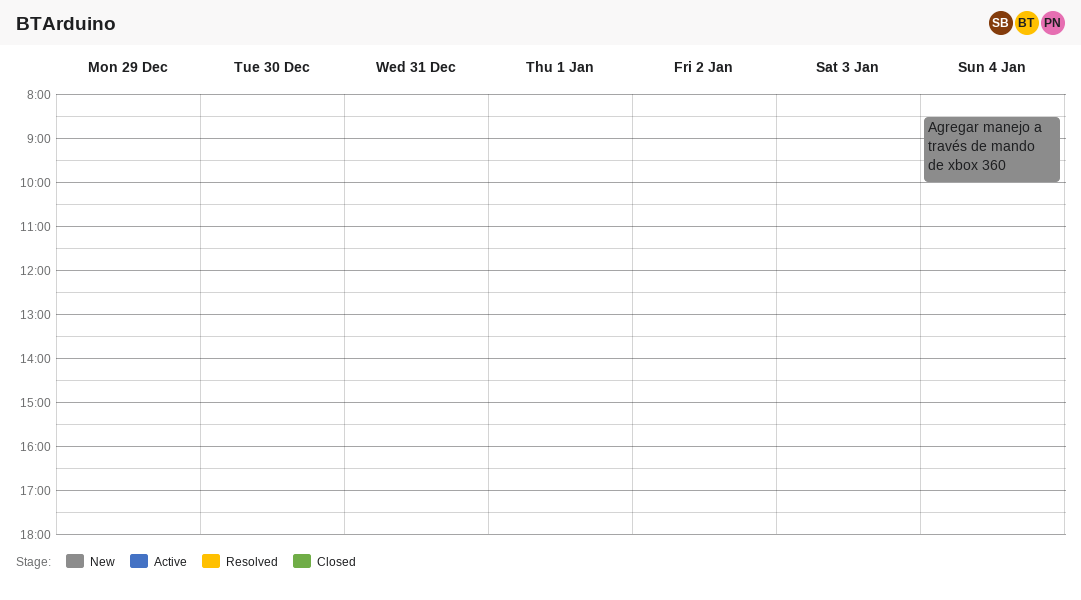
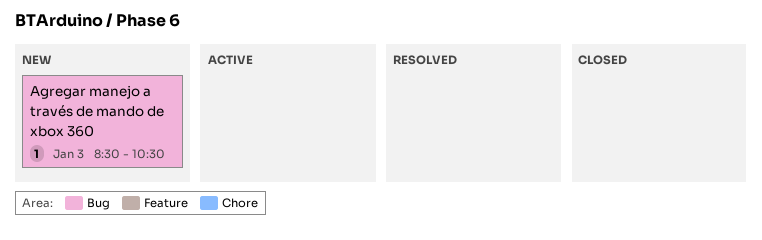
Agregar manejo a través de mando de xbox 360, day: Jan 4 -> Jan 3
Agregar manejo a través de mando de xbox 360, ends: 10:00 -> 10:30

